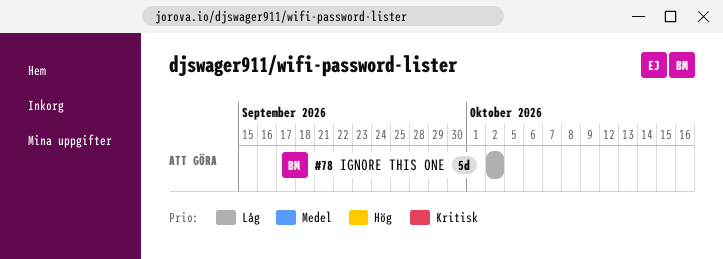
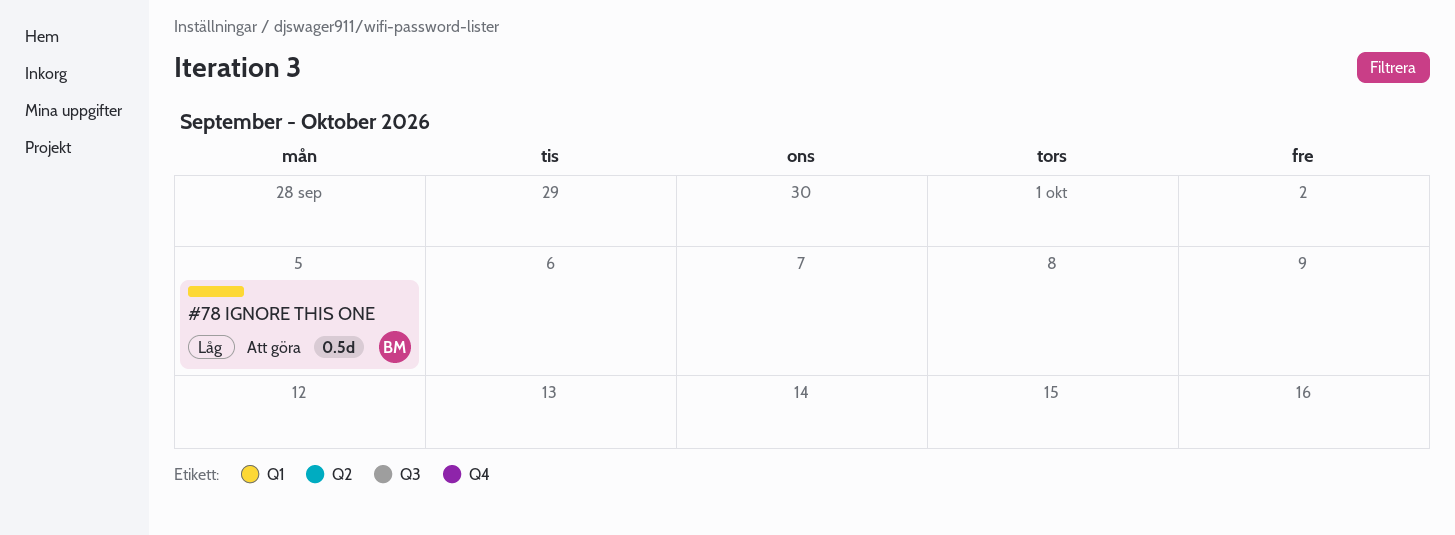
#78, estimate: 5d -> 0.5d
#78, due: Oct 2 -> Oct 5

